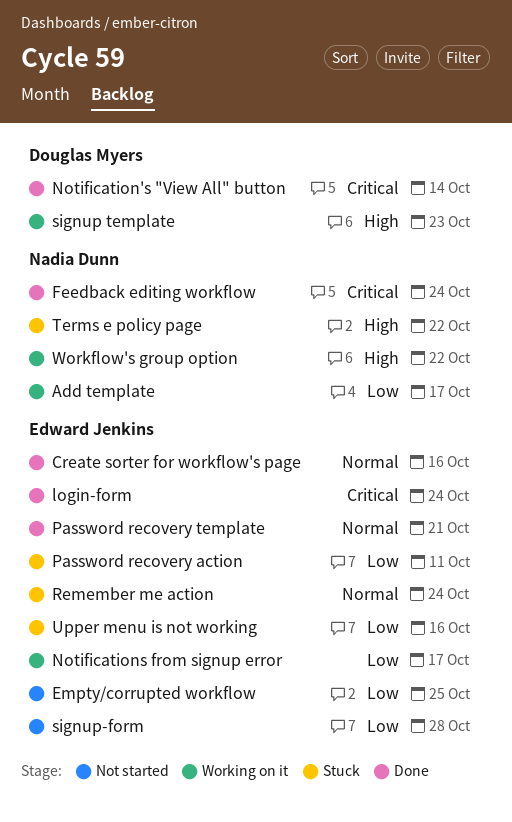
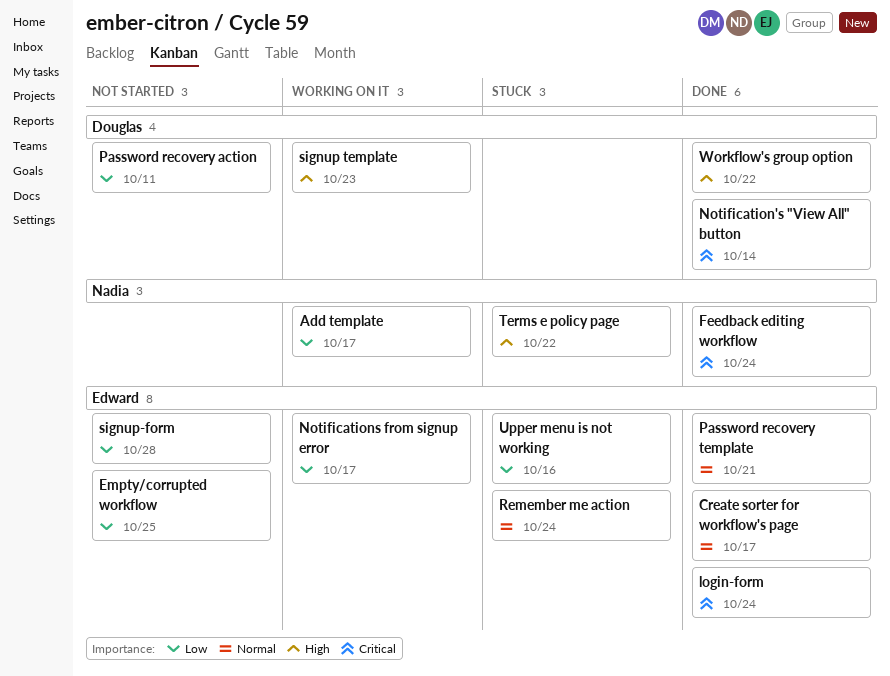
Create sorter for workflow's page, due: Oct 16 -> Oct 17
Password recovery action, status: Stuck -> Not started
Password recovery action, owner: Edward Jenkins -> Douglas Myers
Workflow's group option, status: Working on it -> Done
Workflow's group option, owner: Nadia Dunn -> Douglas Myers

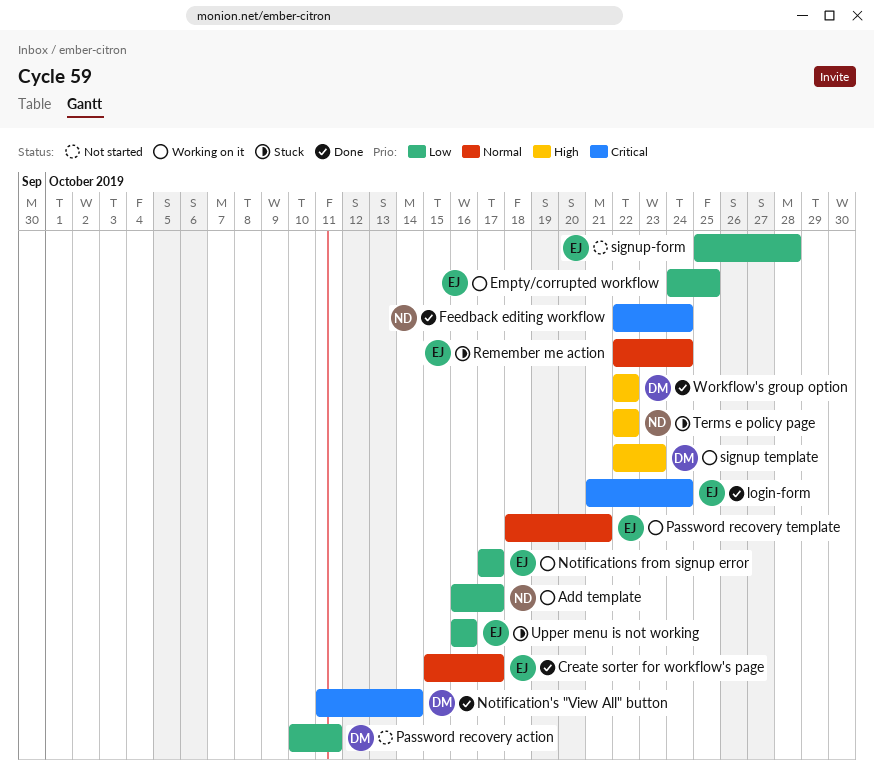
Empty/corrupted workflow, status: Not started -> Working on it
Password recovery template, status: Done -> Working on it

